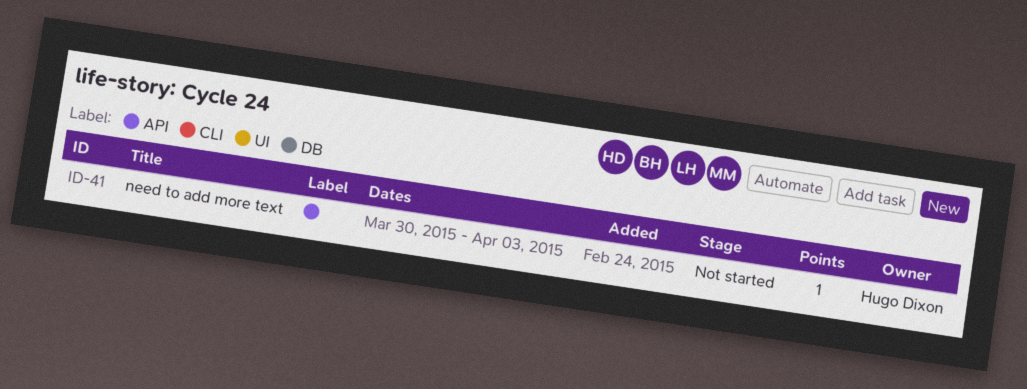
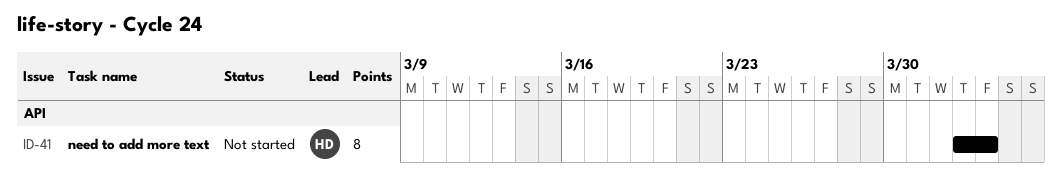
ID-41, estimate: 1 -> 8
ID-41, start: Mar 30 -> Apr 2

